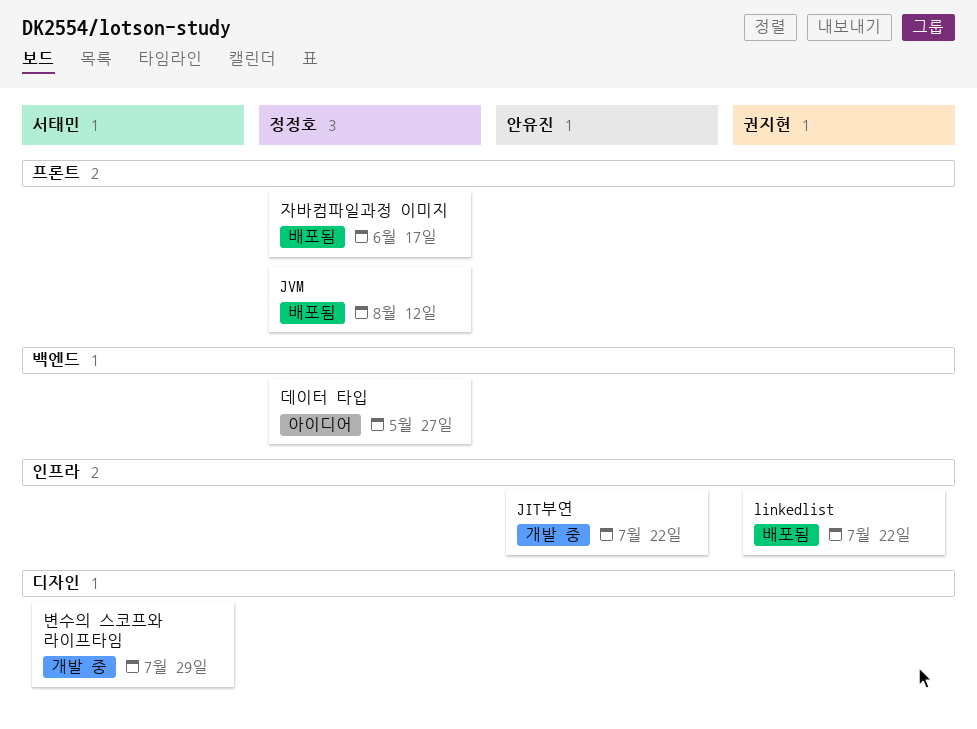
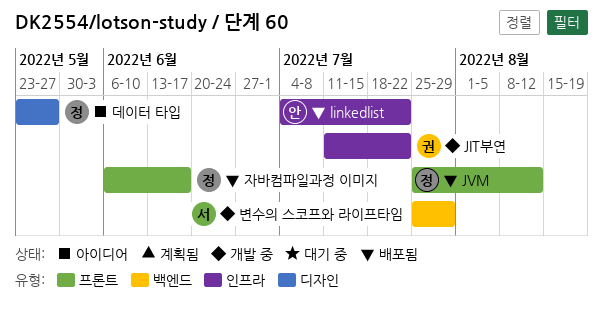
JIT부연, owner: 안유진 -> 권지현
linkedlist, owner: 권지현 -> 안유진
데이터 타입, label: 백엔드 -> 디자인
변수의 스코프와 라이프타임, label: 디자인 -> 백엔드

